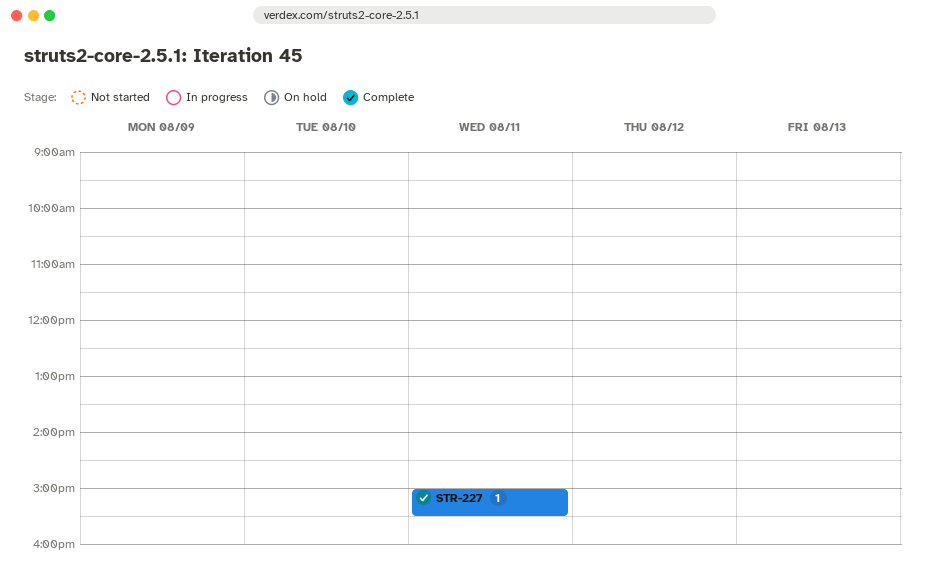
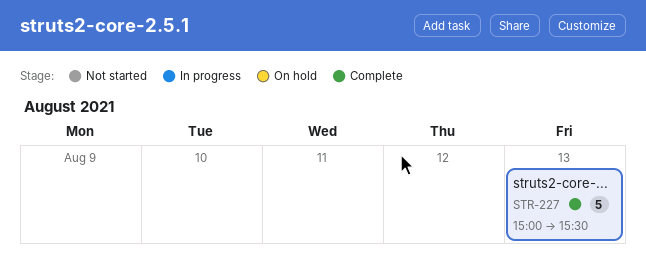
STR-227, estimate: 1 -> 5
STR-227, day: Aug 11 -> Aug 13

